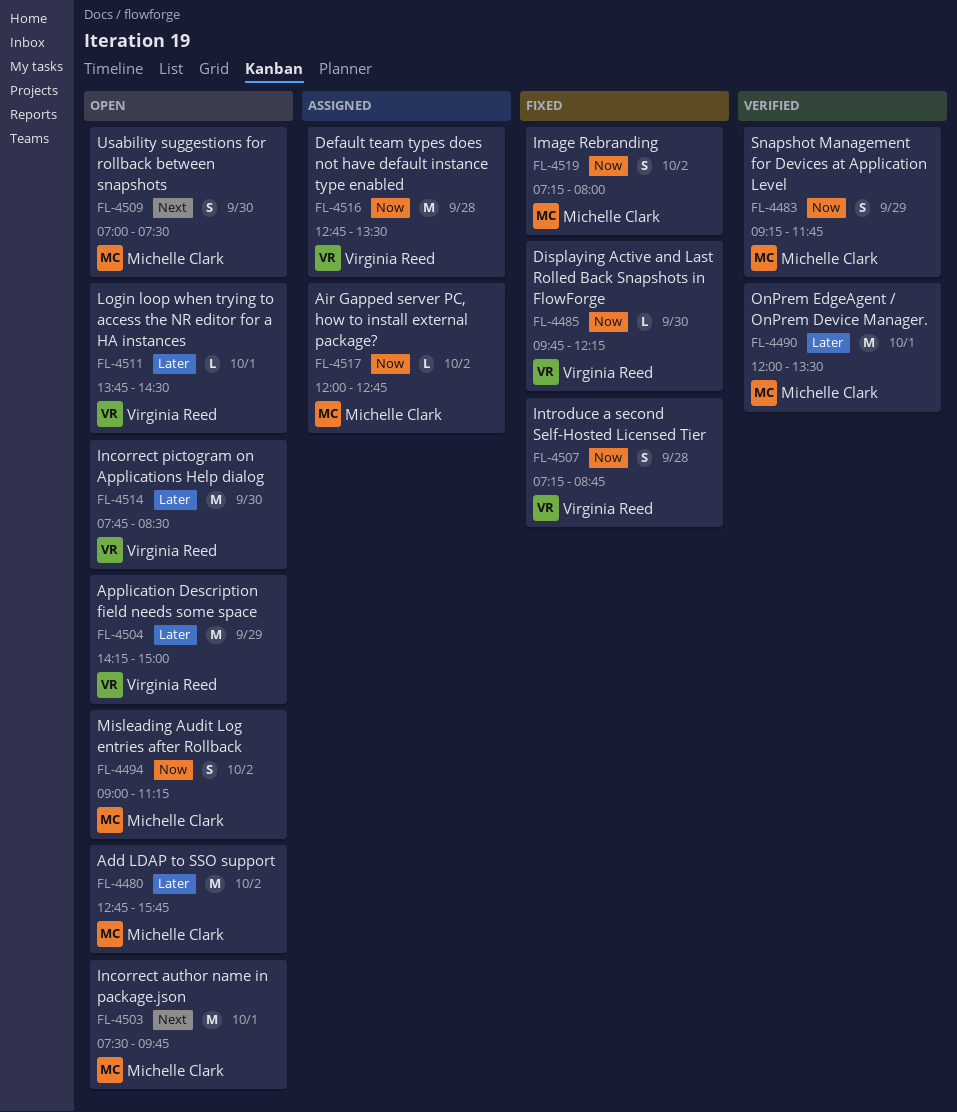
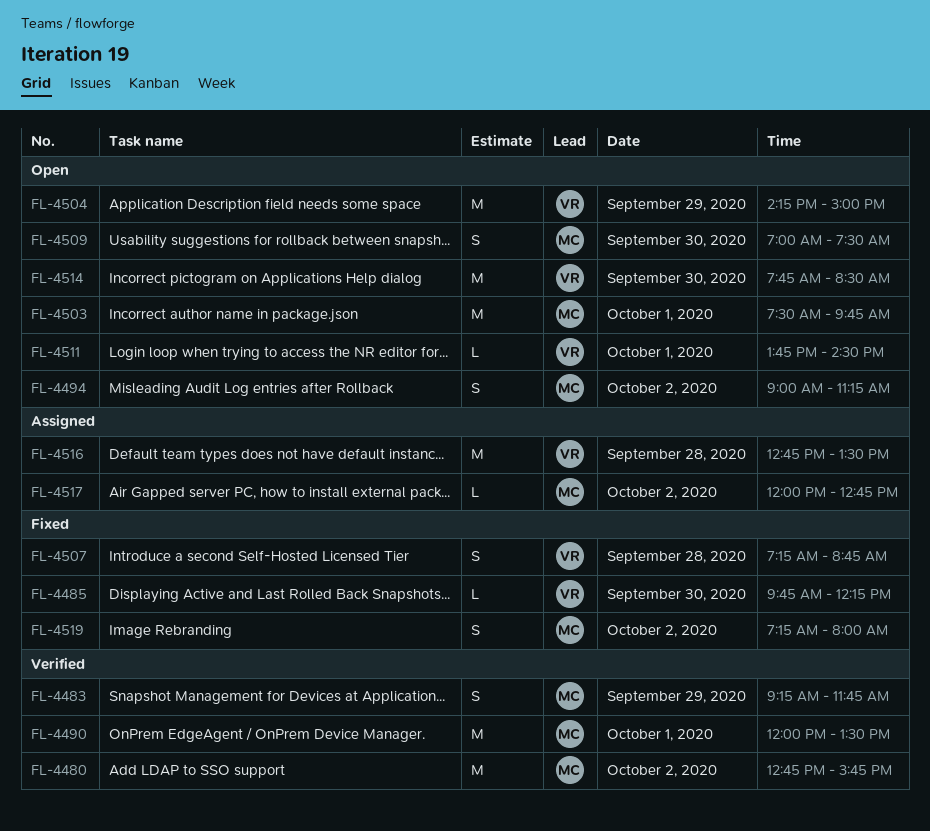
FL-4480, status: Open -> Verified

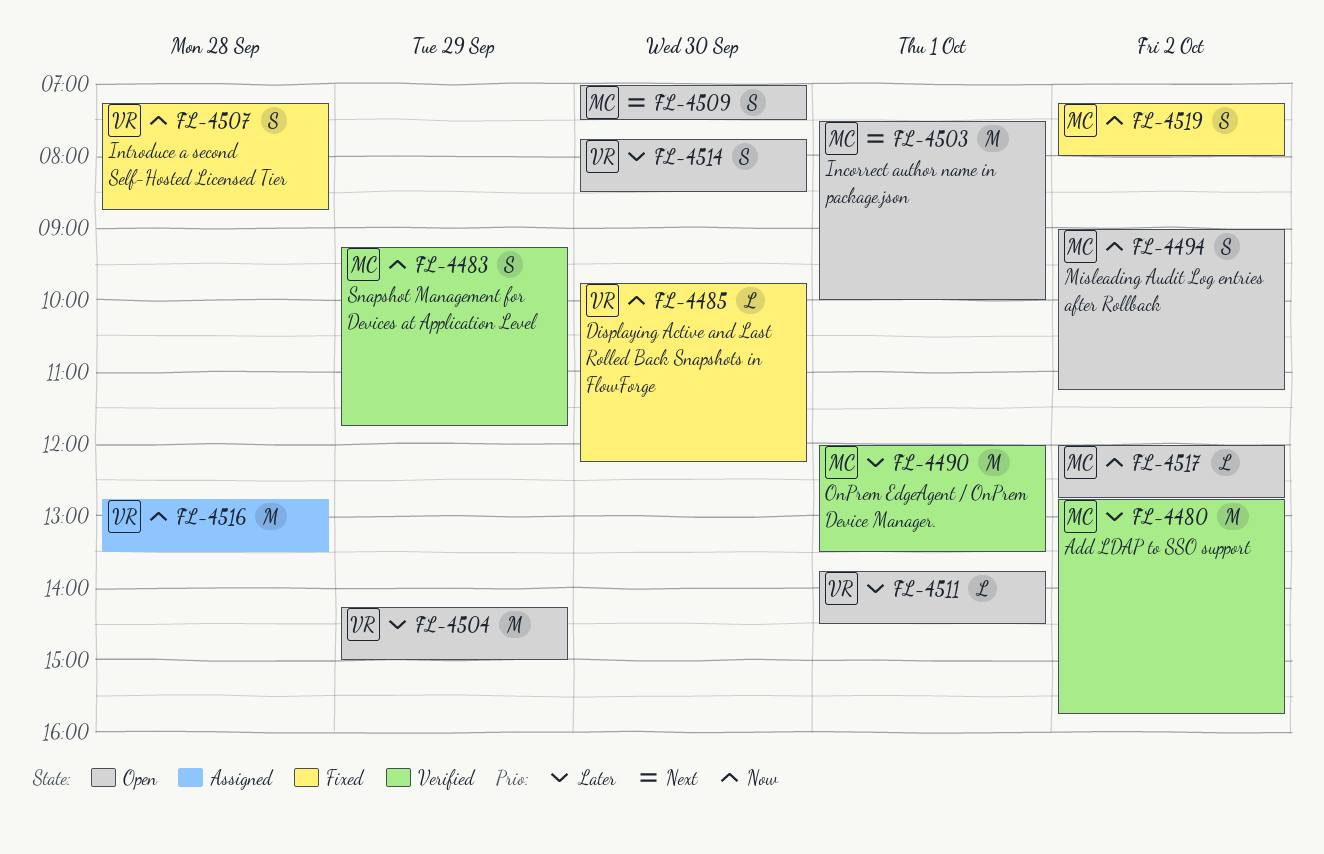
FL-4503, ends: 09:45 -> 10:00
FL-4514, estimate: M -> S
FL-4517, status: Assigned -> Open

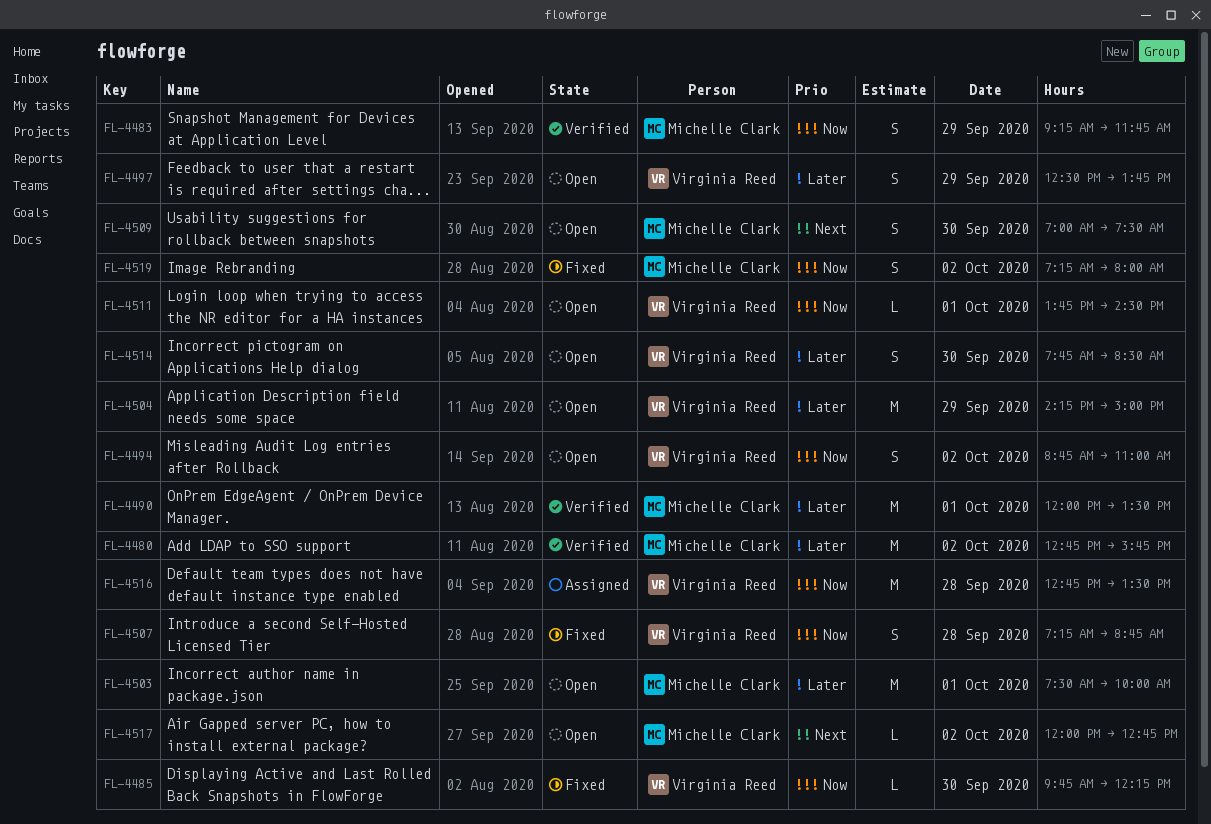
FL-4494, owner: Michelle Clark -> Virginia Reed
FL-4494, begins: 09:00 -> 08:45
FL-4494, ends: 11:15 -> 11:00
FL-4497: none -> present
FL-4503, priority: Next -> Later
FL-4511, priority: Later -> Now
FL-4517, priority: Now -> Next

